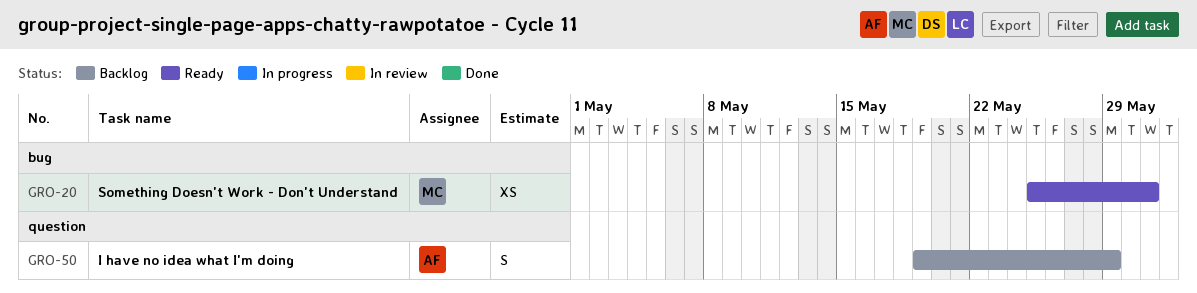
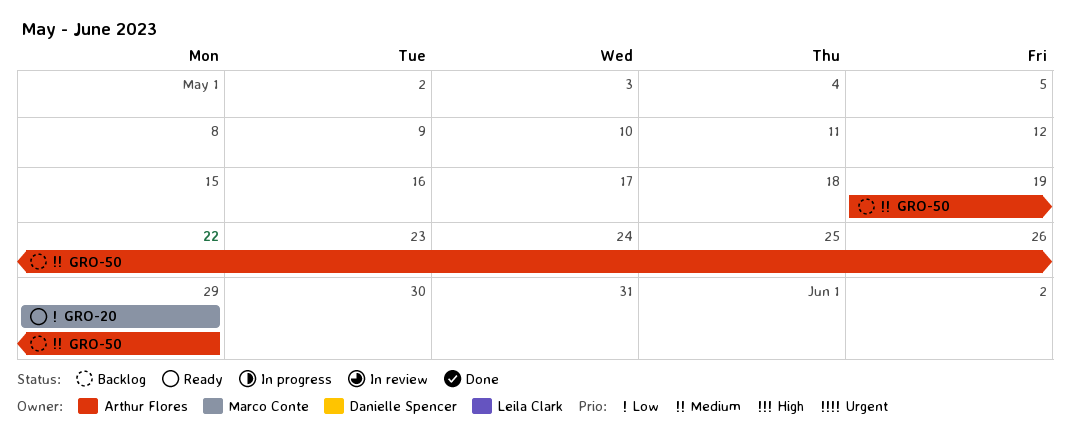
GRO-20, start: May 25 -> May 29
GRO-20, due: May 31 -> May 29

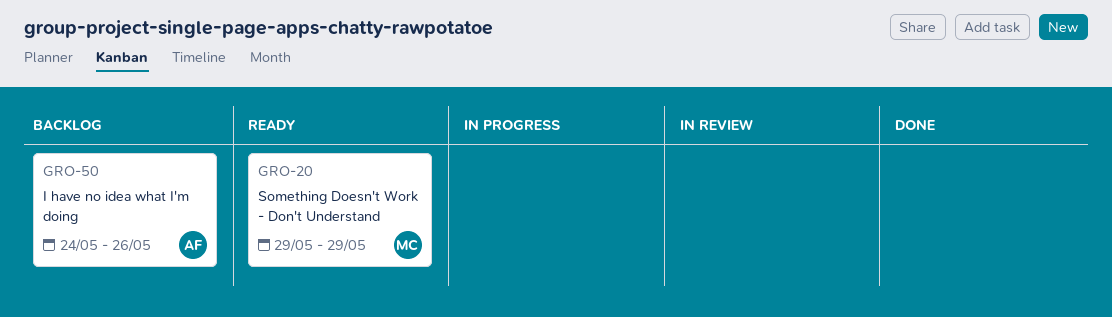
GRO-50, start: May 19 -> May 24
GRO-50, due: May 29 -> May 26

